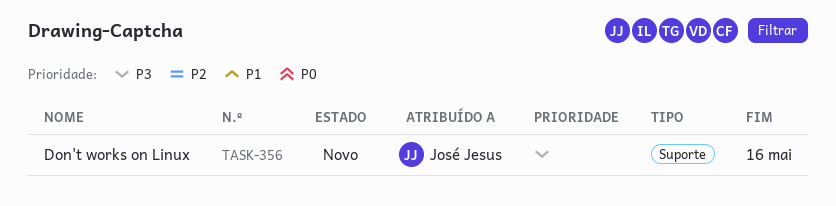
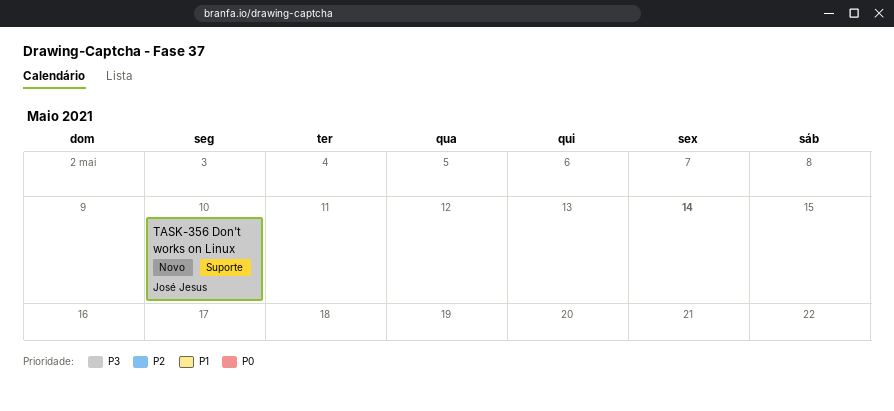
TASK-356, due: May 16 -> May 10

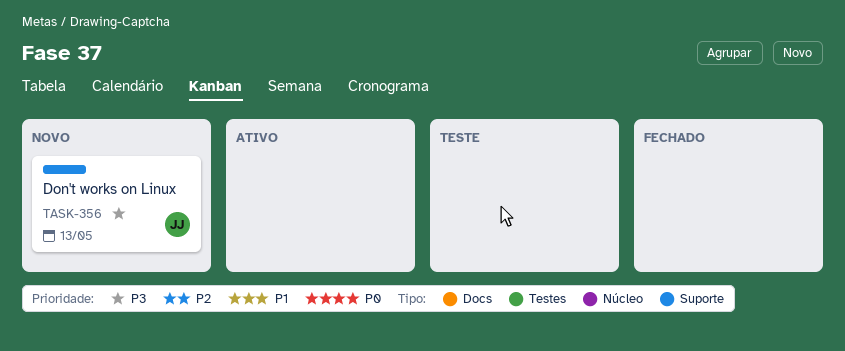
TASK-356, due: May 10 -> May 13

